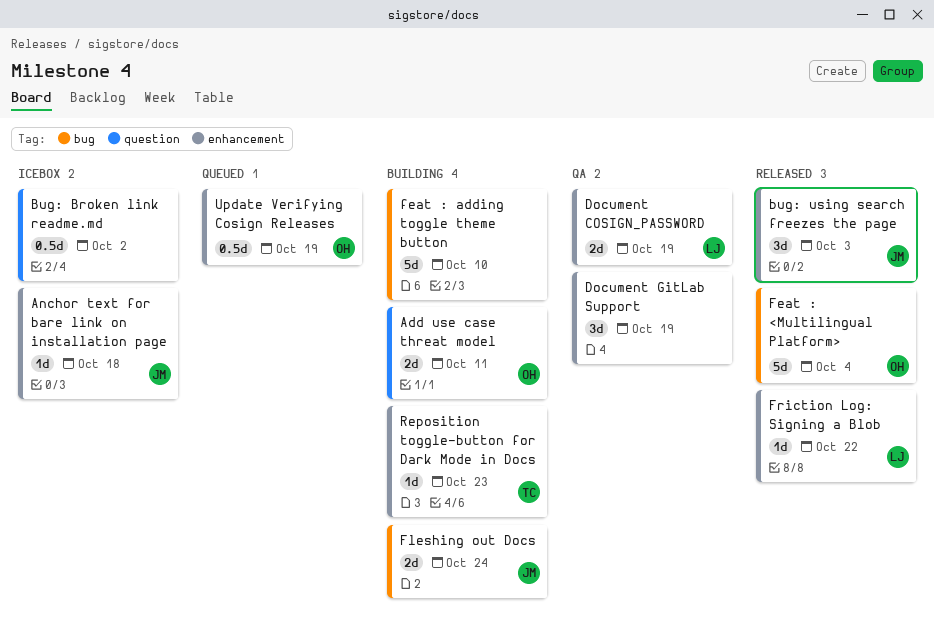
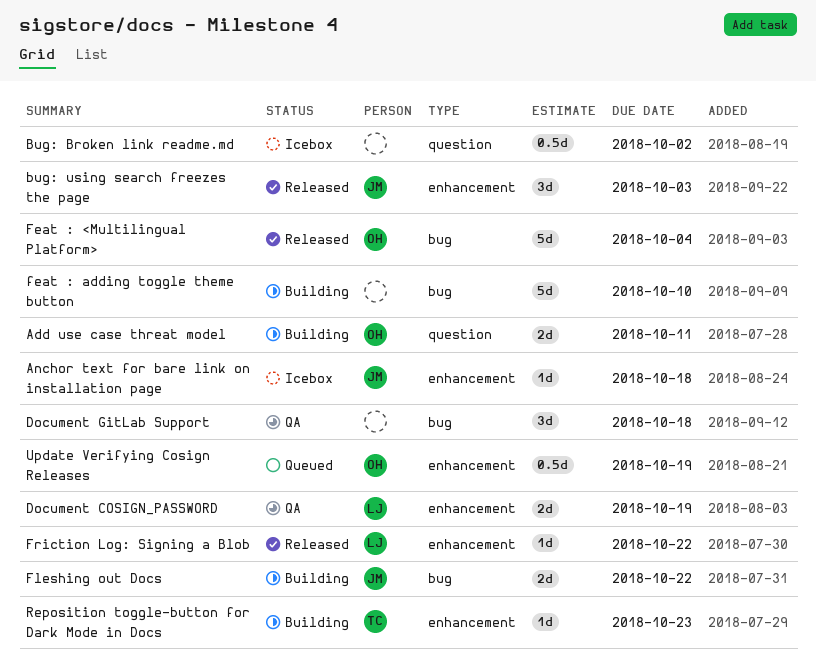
Document GitLab Support, label: enhancement -> bug
Document GitLab Support, due: Oct 19 -> Oct 18
Fleshing out Docs, due: Oct 24 -> Oct 22

